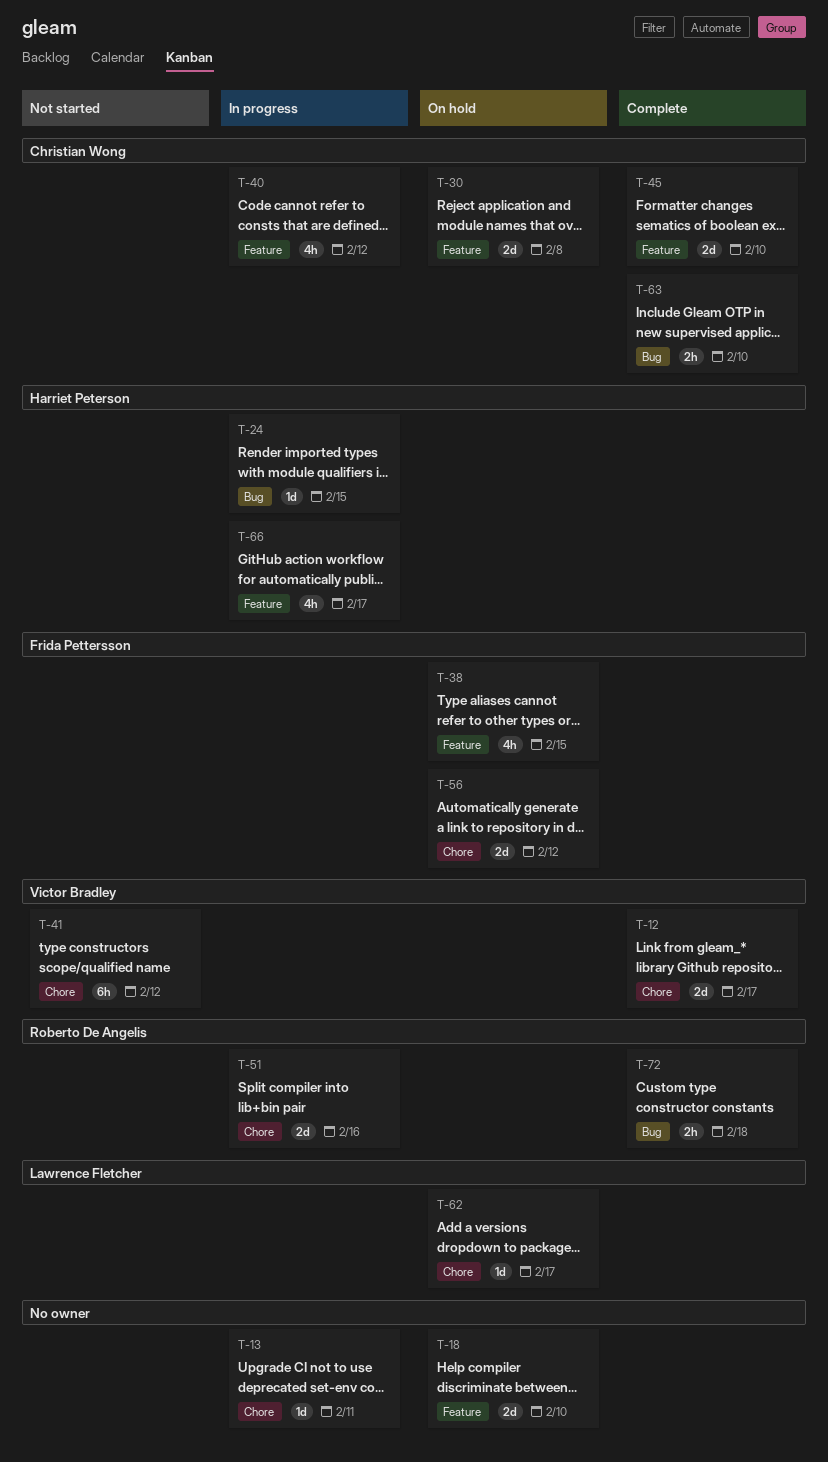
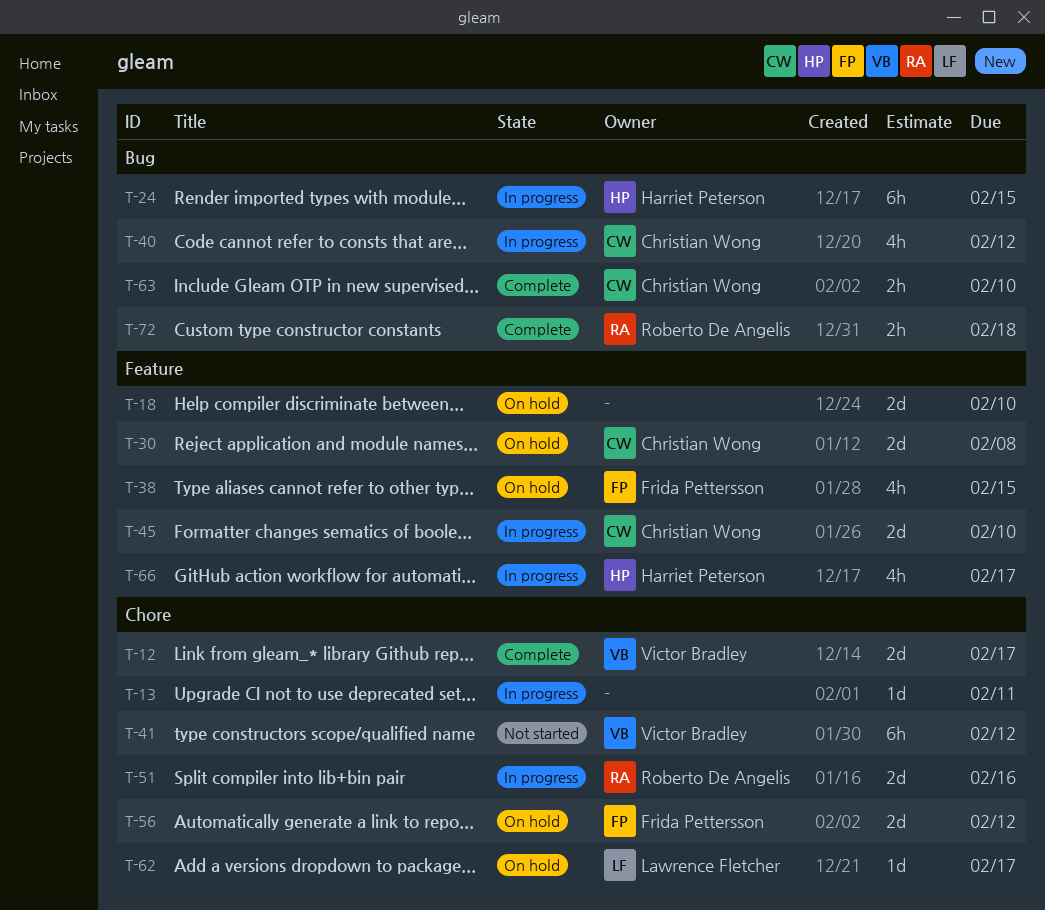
T-24, estimate: 1d -> 6h
T-40, label: Feature -> Bug
T-45, status: Complete -> In progress

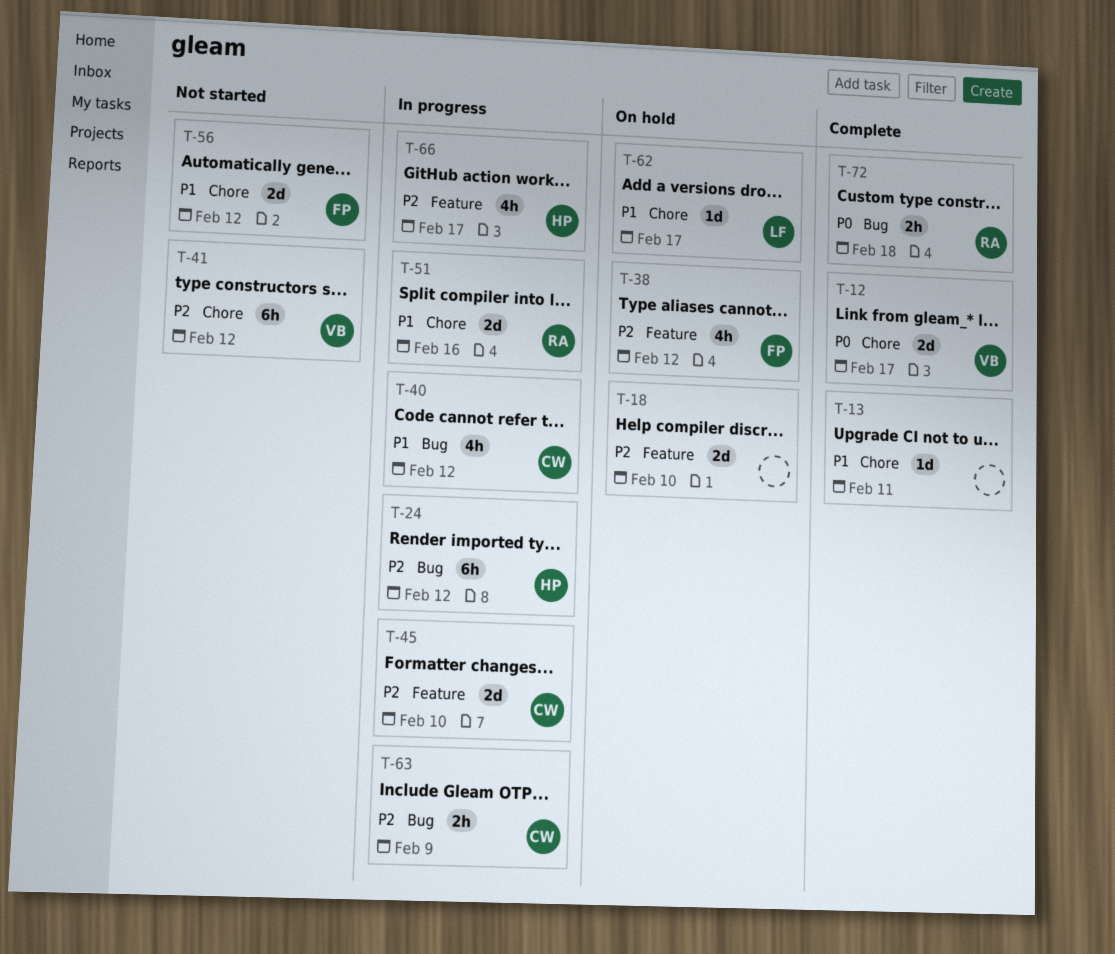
T-13, status: In progress -> Complete
T-24, due: Feb 15 -> Feb 12
T-30: present -> none
T-38, due: Feb 15 -> Feb 12
T-56, status: On hold -> Not started
T-63, status: Complete -> In progress
T-63, due: Feb 10 -> Feb 9

